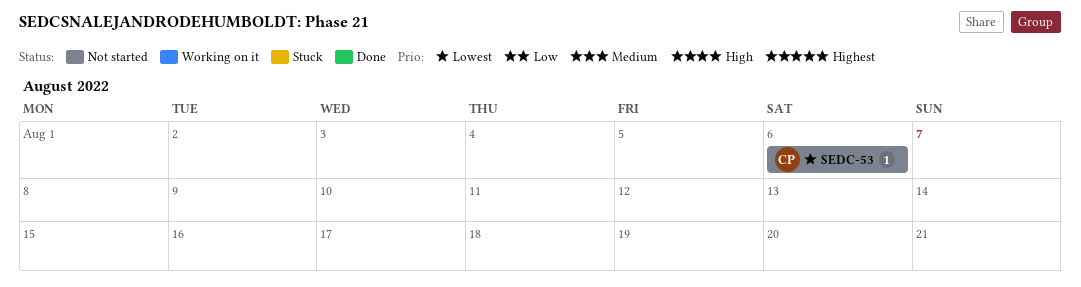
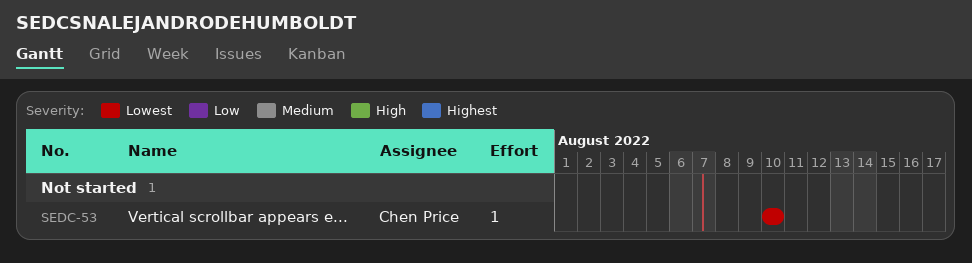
SEDC-53, start: Aug 6 -> Aug 10
SEDC-53, due: Aug 6 -> Aug 10

